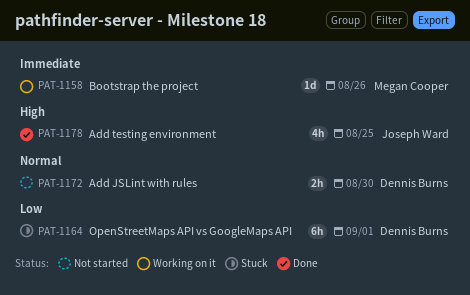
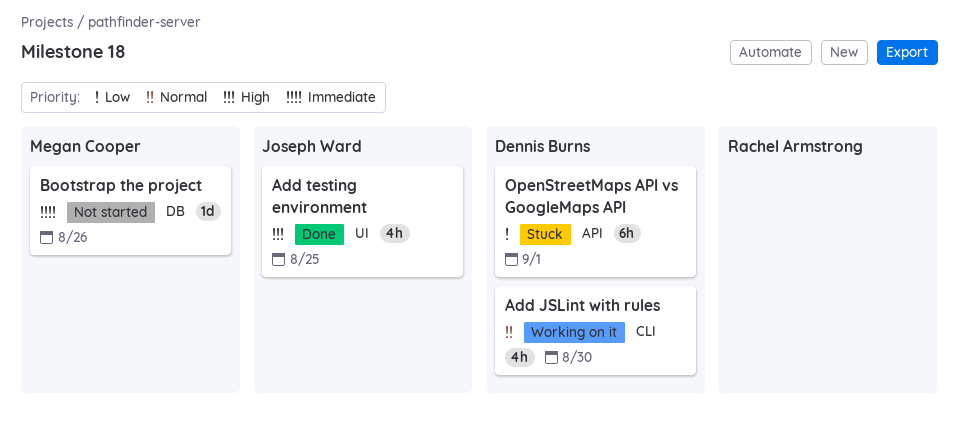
Add JSLint with rules, status: Not started -> Working on it
Add JSLint with rules, estimate: 2h -> 4h
Bootstrap the project, status: Working on it -> Not started

